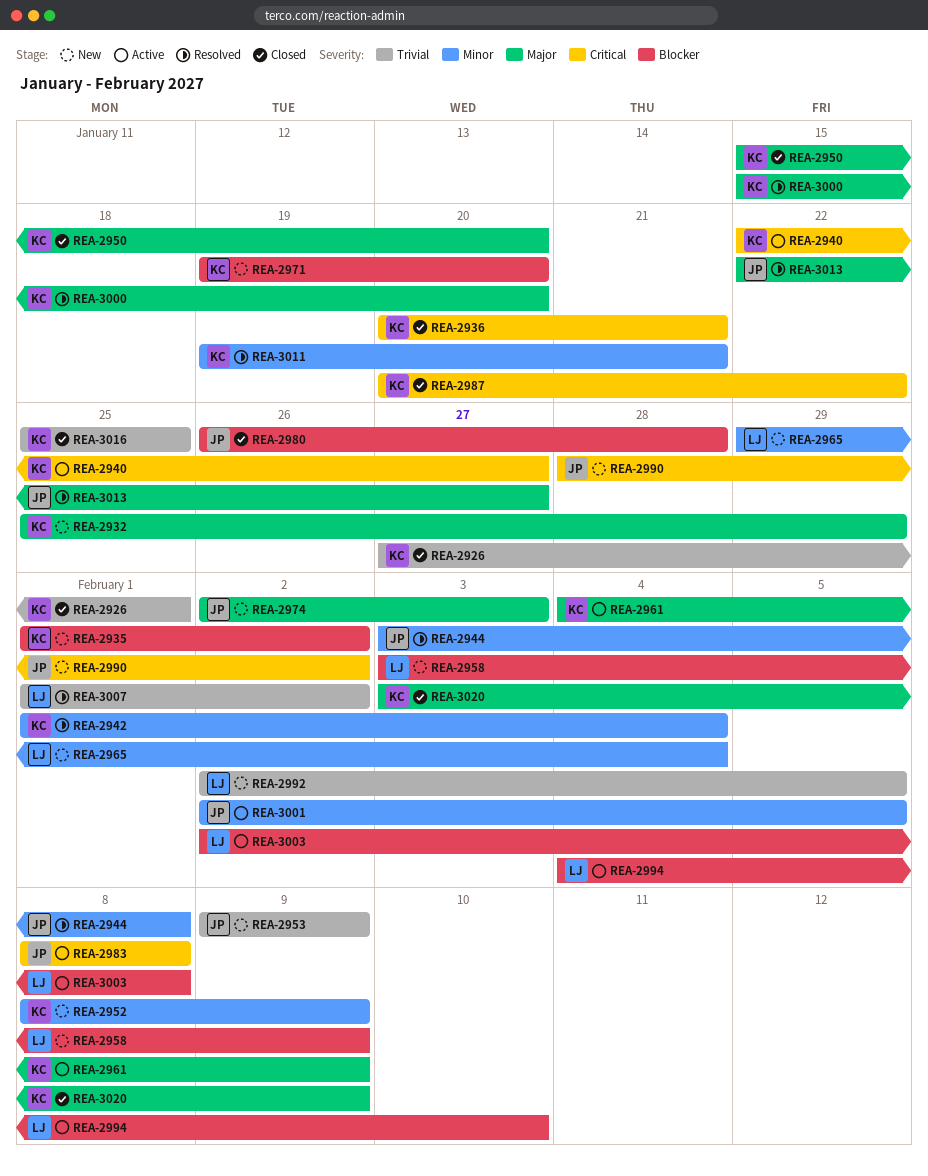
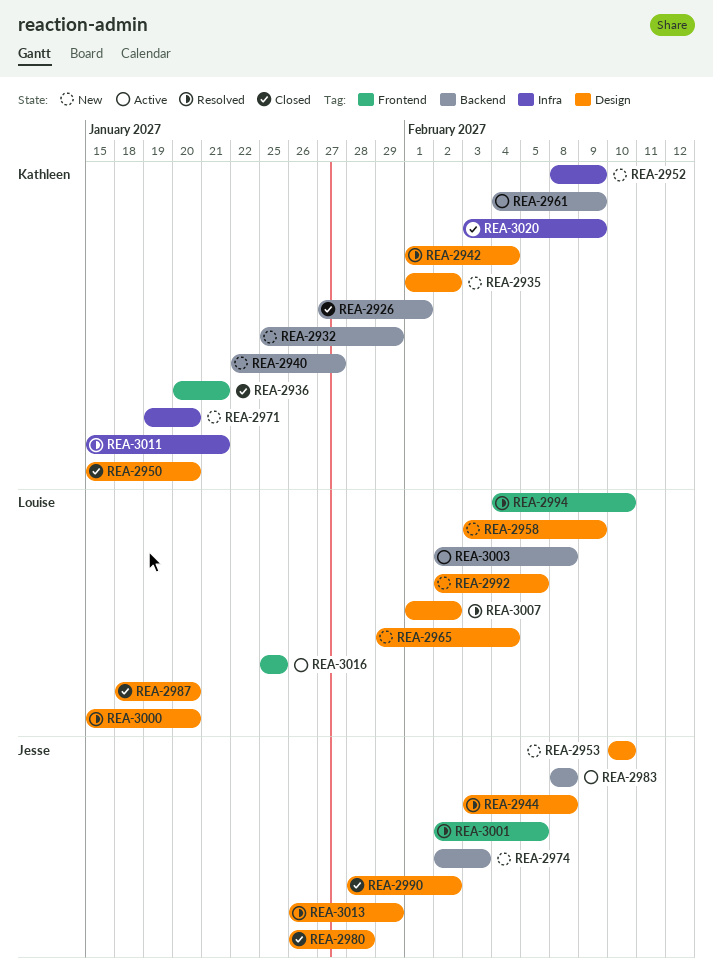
REA-2940, status: Active -> New
REA-2953, start: Feb 9 -> Feb 10
REA-2953, due: Feb 9 -> Feb 10
REA-2987, owner: Kathleen -> Louise
REA-2987, start: Jan 20 -> Jan 18
REA-2987, due: Jan 22 -> Jan 20
REA-2990, status: New -> Closed
REA-2994, status: Active -> Resolved
REA-3000, owner: Kathleen -> Louise
REA-3001, status: Active -> Resolved
REA-3011, start: Jan 19 -> Jan 15
REA-3013, start: Jan 22 -> Jan 26
REA-3013, due: Jan 27 -> Jan 29
REA-3016, status: Closed -> Active
REA-3016, owner: Kathleen -> Louise

